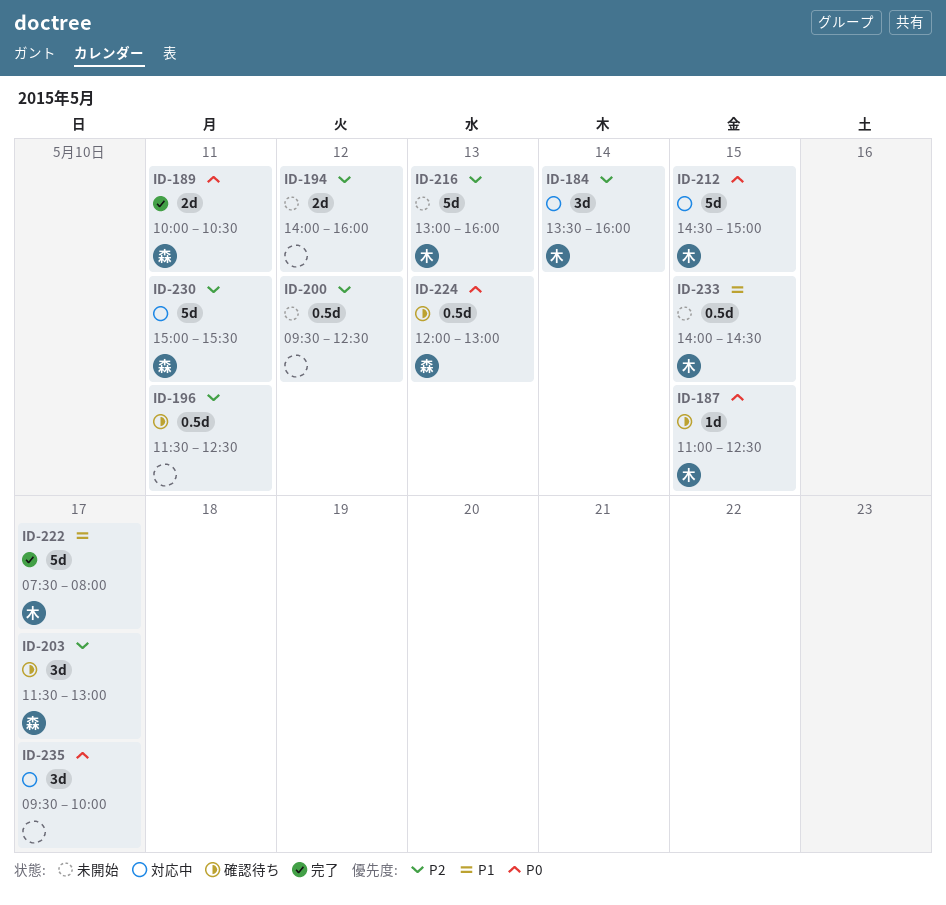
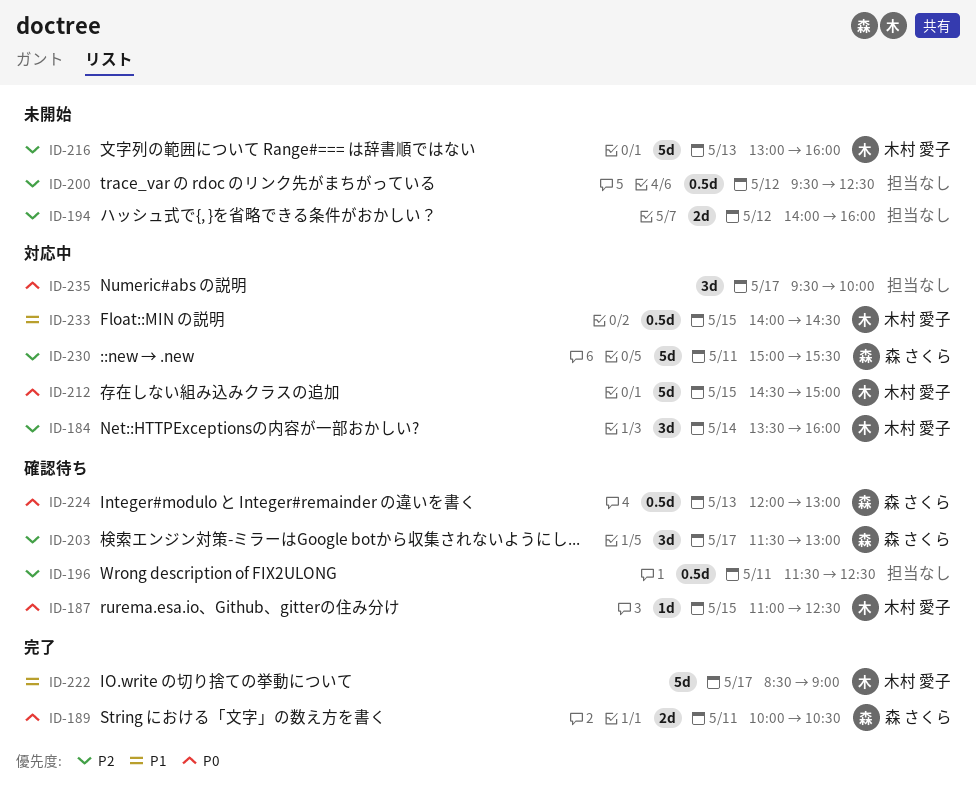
ID-222, begins: 07:30 -> 08:30
ID-222, ends: 08:00 -> 09:00
ID-233, status: 未開始 -> 対応中

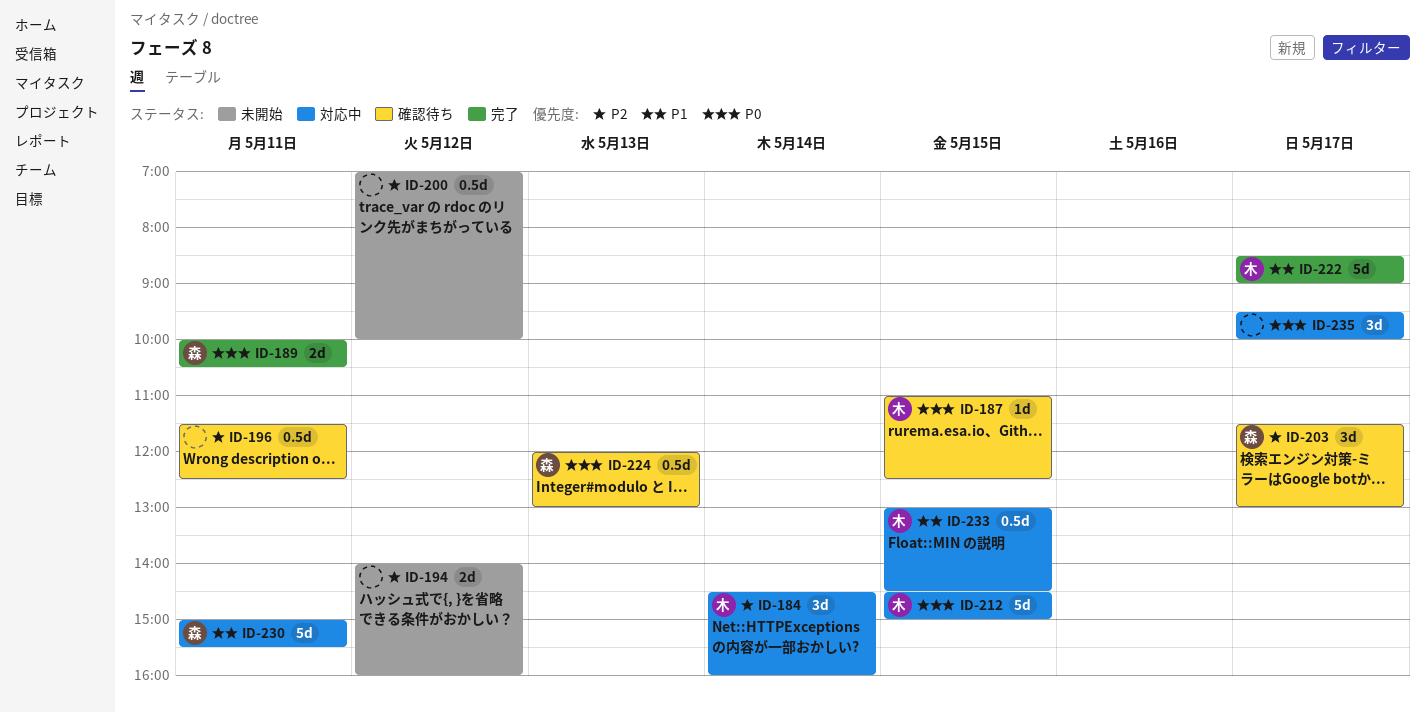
ID-184, begins: 13:30 -> 14:30
ID-200, begins: 09:30 -> 07:00
ID-200, ends: 12:30 -> 10:00
ID-216: present -> none
ID-230, priority: P2 -> P1
ID-233, begins: 14:00 -> 13:00

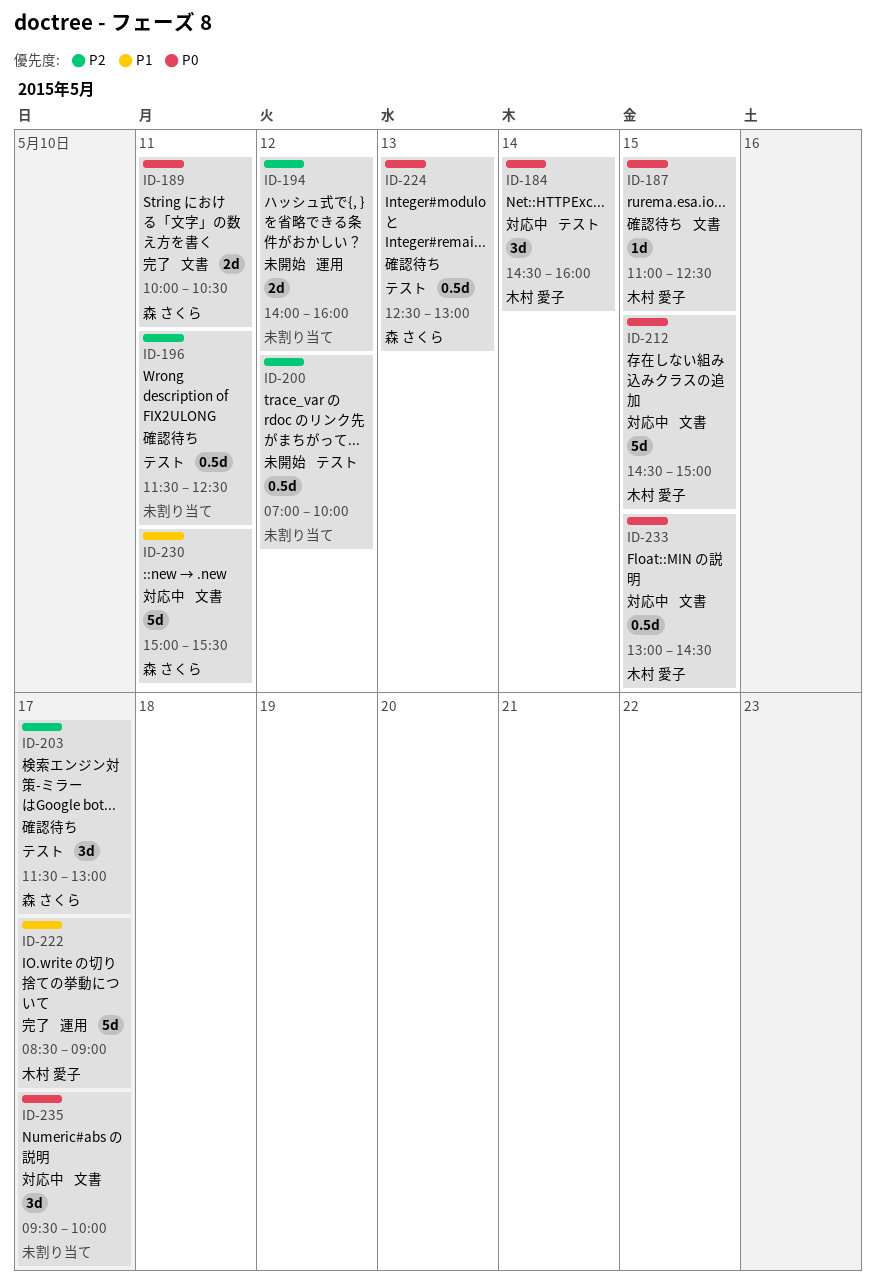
ID-184, priority: P2 -> P0
ID-224, begins: 12:00 -> 12:30
ID-233, priority: P1 -> P0

